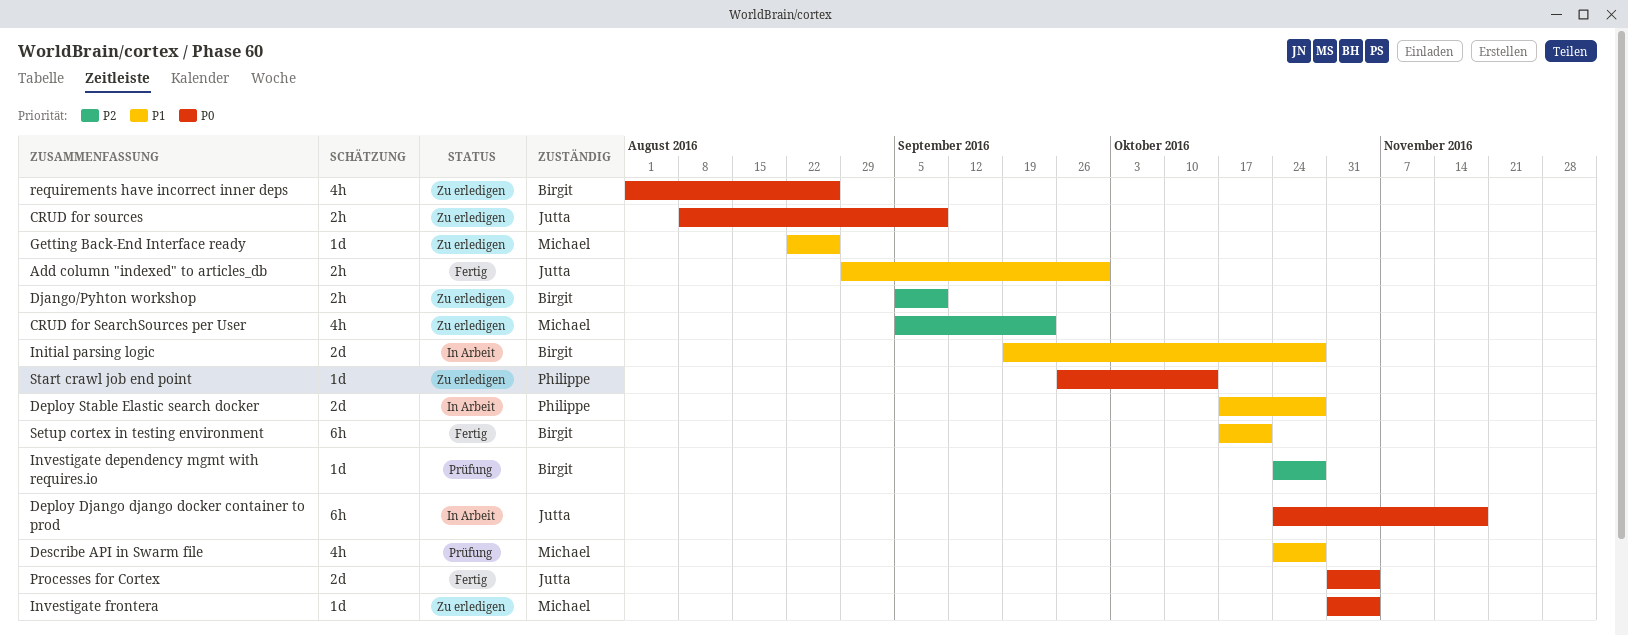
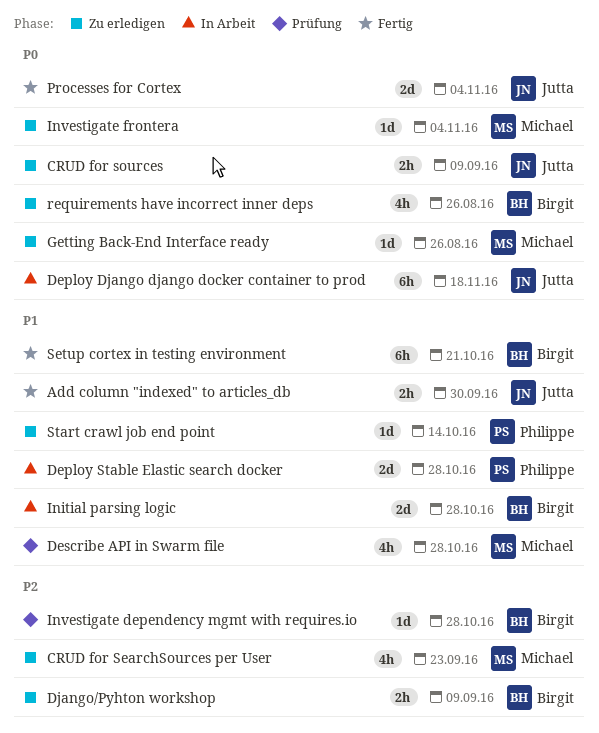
Getting Back-End Interface ready, priority: P1 -> P0
Start crawl job end point, priority: P0 -> P1

